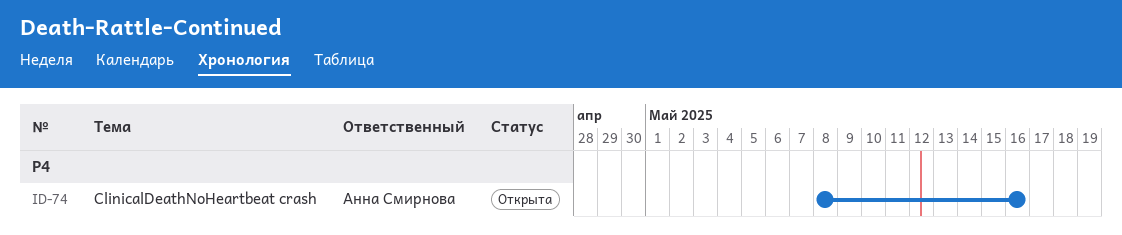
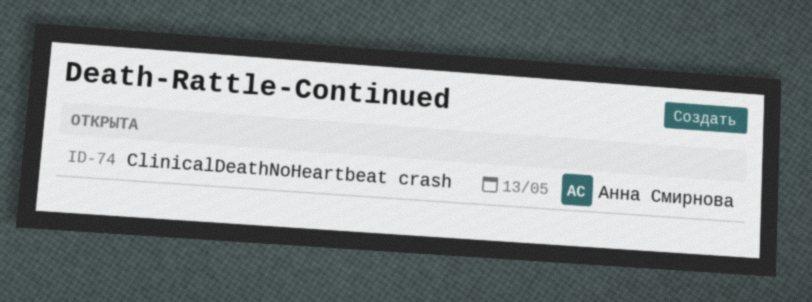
ID-74, due: May 16 -> May 13

